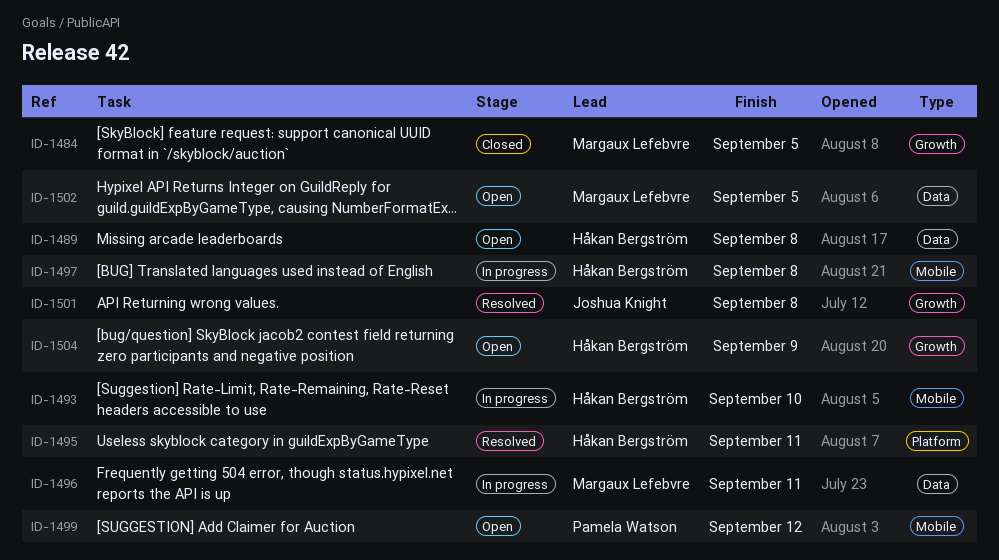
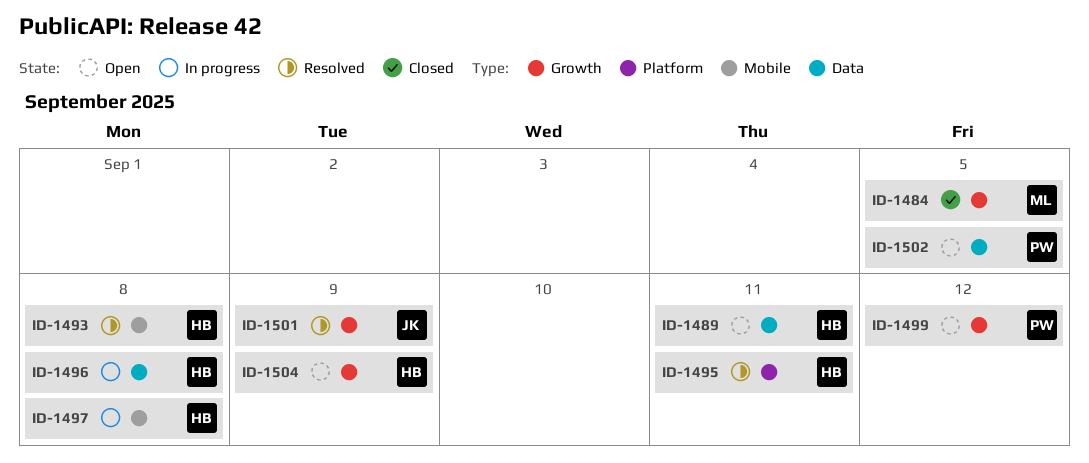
ID-1489, due: Sep 8 -> Sep 11
ID-1493, status: In progress -> Resolved
ID-1493, due: Sep 10 -> Sep 8
ID-1496, owner: Margaux Lefebvre -> Håkan Bergström
ID-1496, due: Sep 11 -> Sep 8
ID-1499, label: Mobile -> Growth
ID-1501, due: Sep 8 -> Sep 9
ID-1502, owner: Margaux Lefebvre -> Pamela Watson

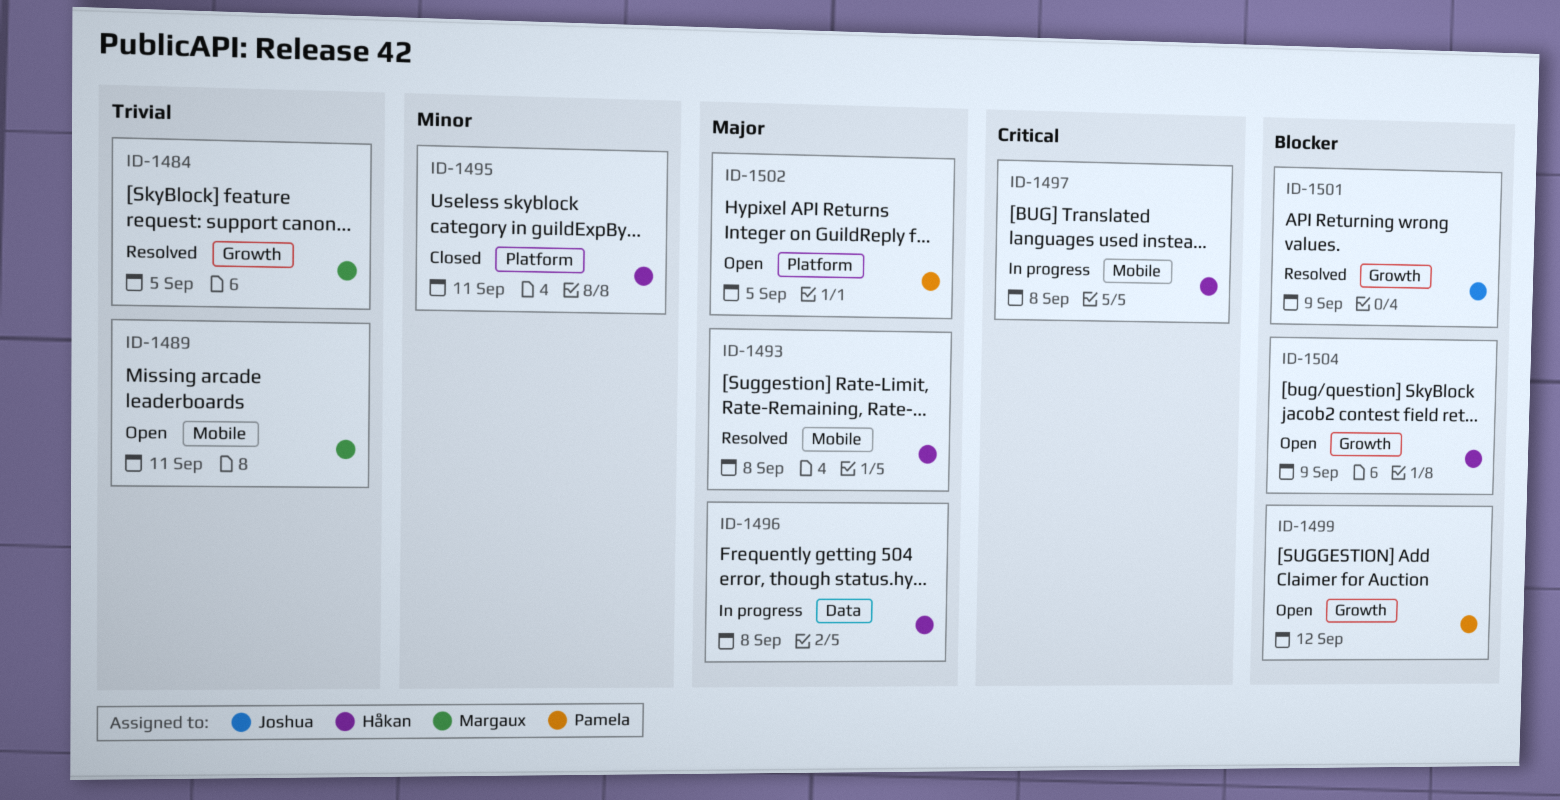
ID-1484, status: Closed -> Resolved
ID-1489, owner: Håkan -> Margaux
ID-1489, label: Data -> Mobile
ID-1495, status: Resolved -> Closed
ID-1502, label: Data -> Platform

